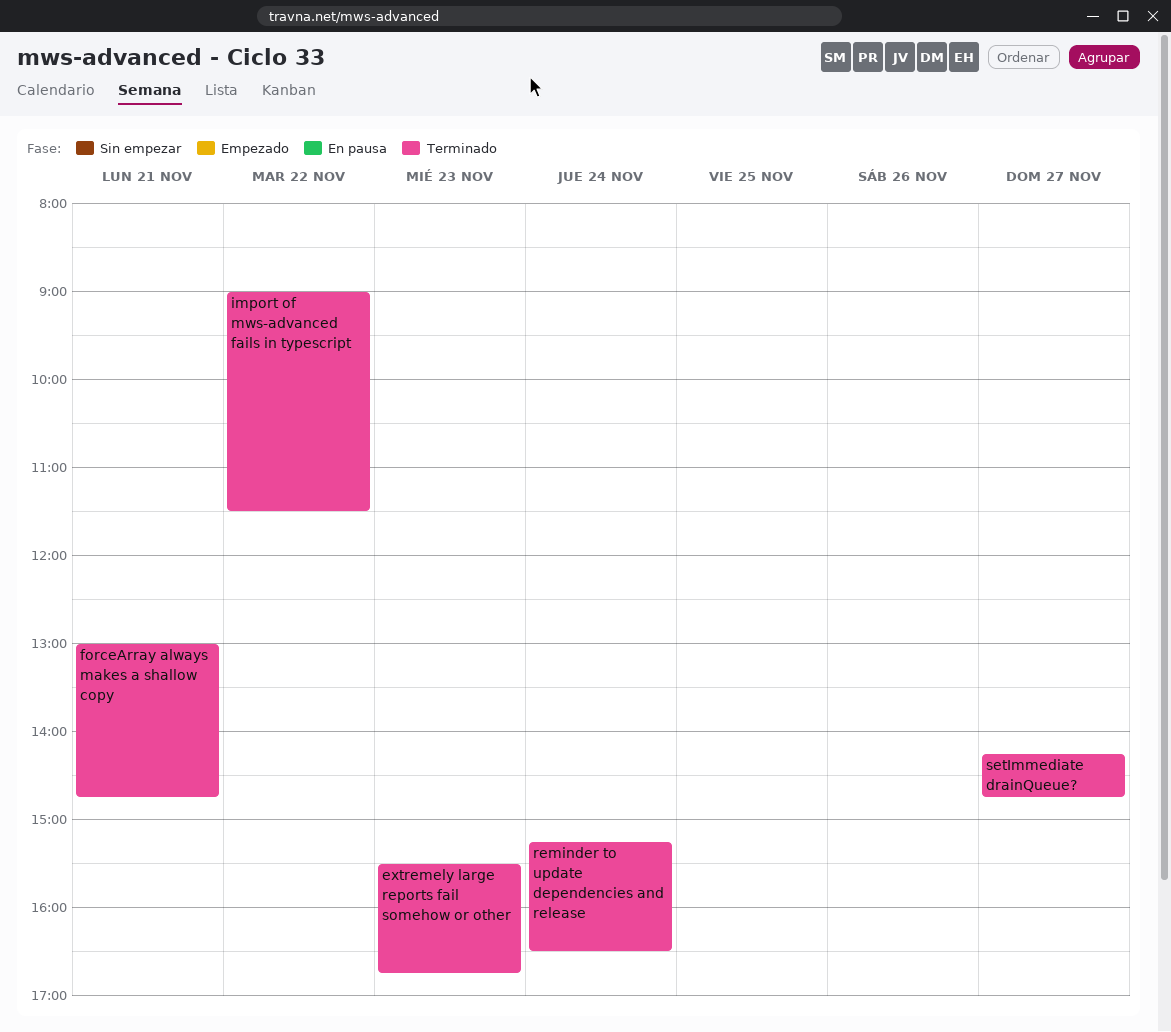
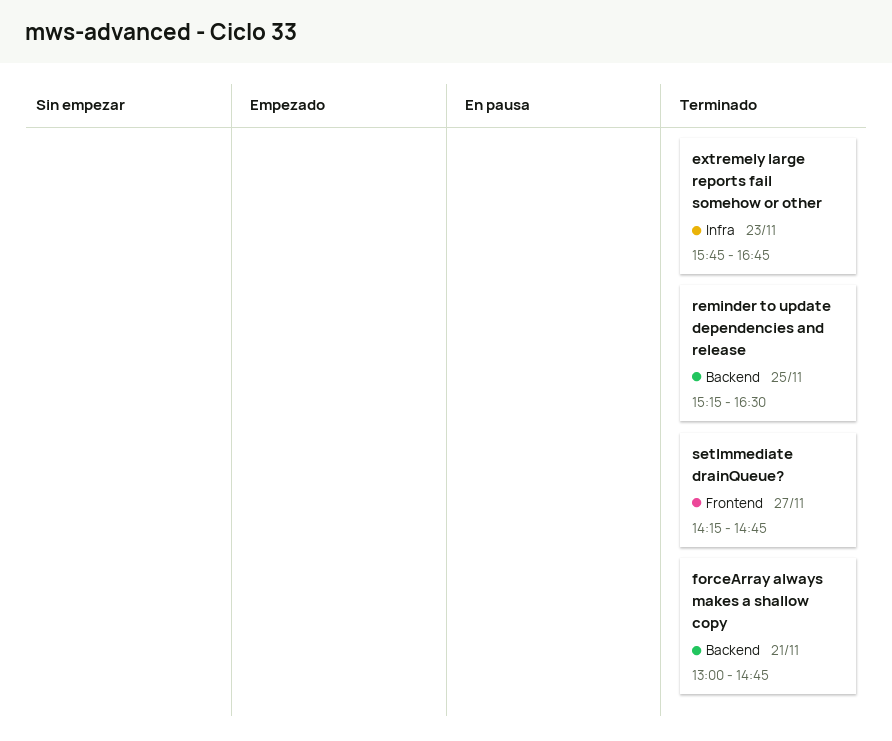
extremely large reports fail somehow or other, begins: 15:30 -> 15:45
import of mws-advanced fails in typescript: present -> none
reminder to update dependencies and release, day: Nov 24 -> Nov 25

